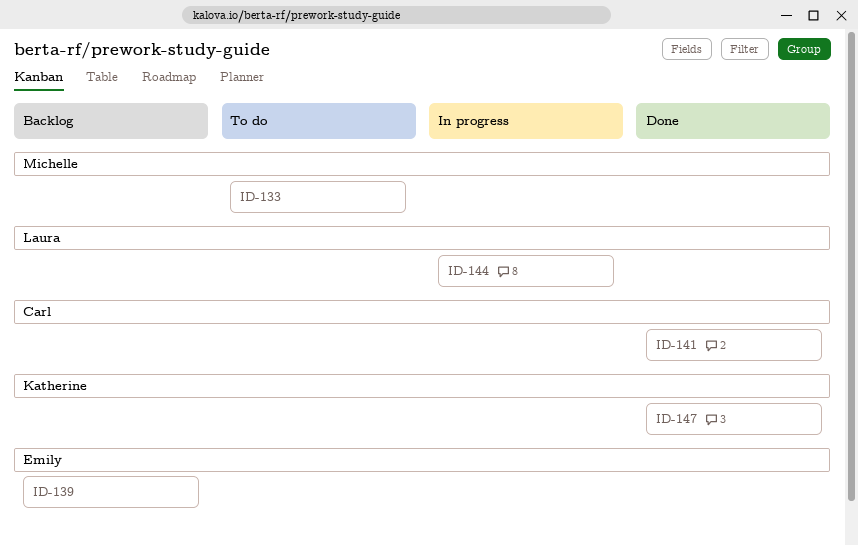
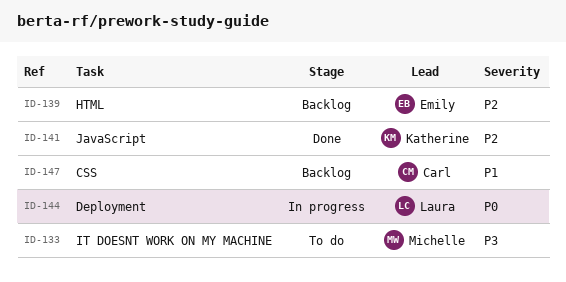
ID-141, owner: Carl -> Katherine
ID-147, status: Done -> Backlog
ID-147, owner: Katherine -> Carl

